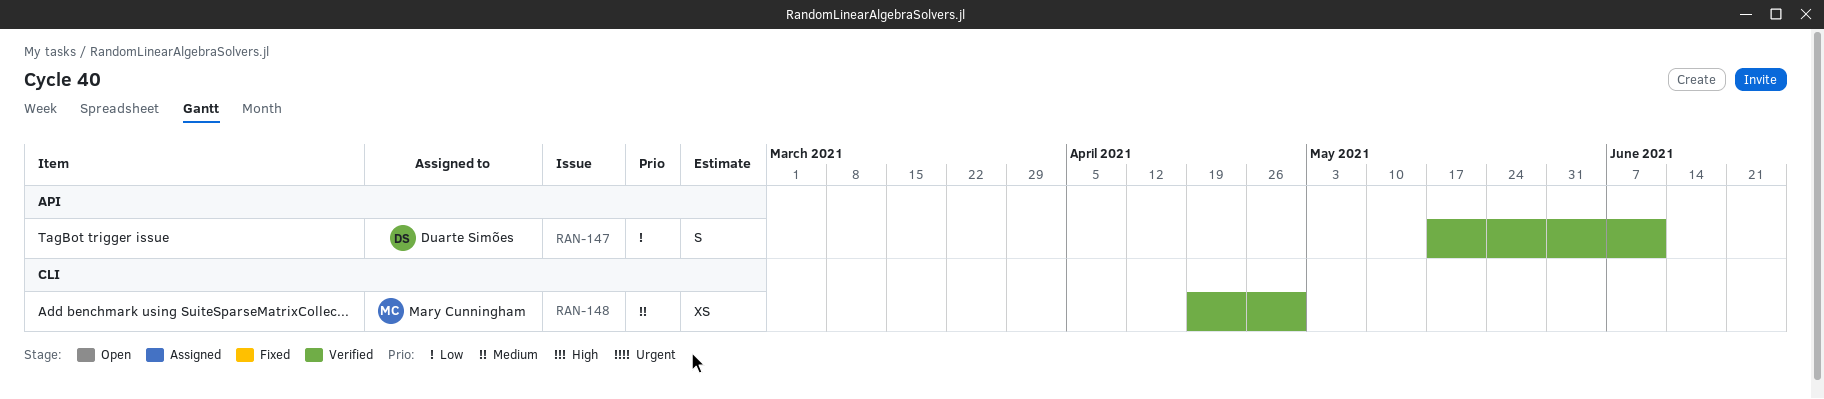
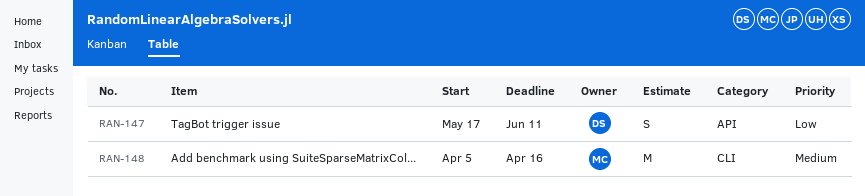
RAN-148, estimate: XS -> M
RAN-148, start: Apr 19 -> Apr 5
RAN-148, due: Apr 30 -> Apr 16

